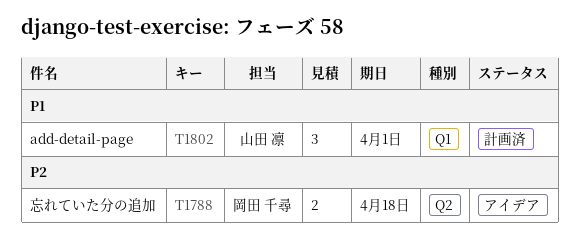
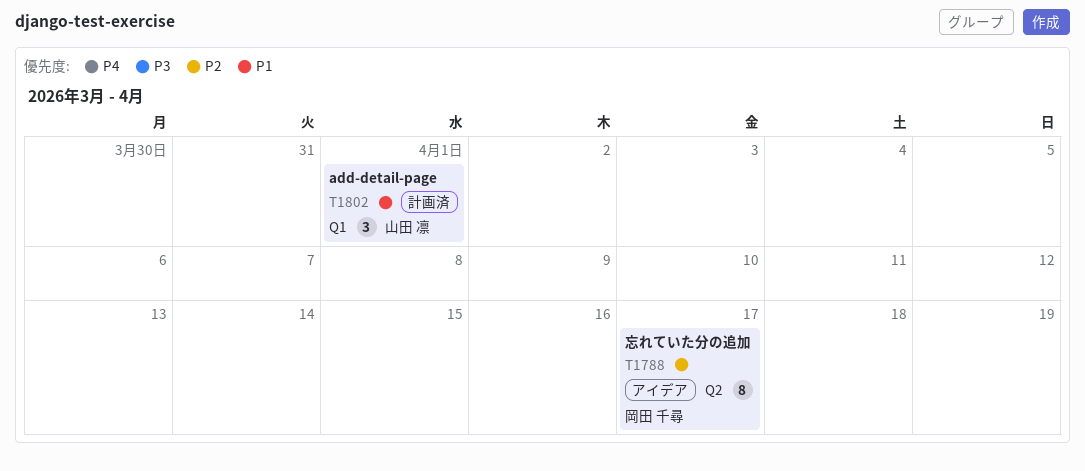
T1788, estimate: 2 -> 8
T1788, due: Apr 18 -> Apr 17

